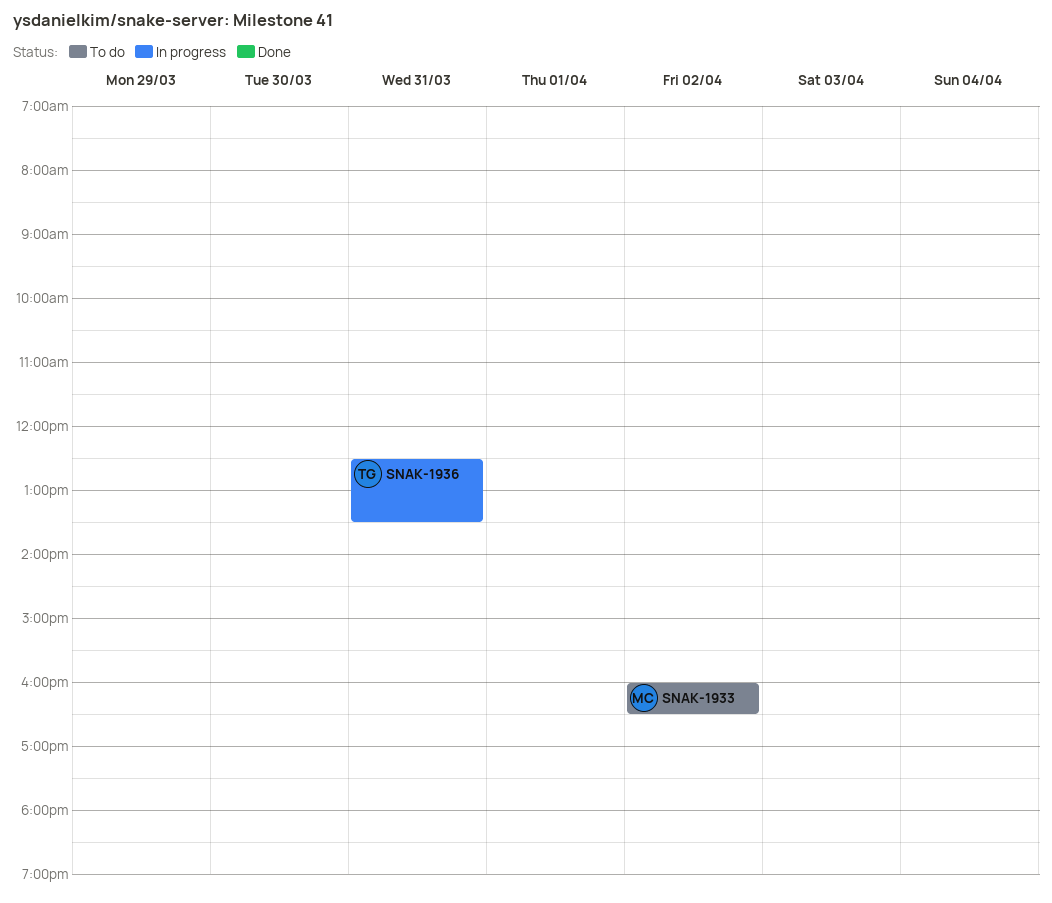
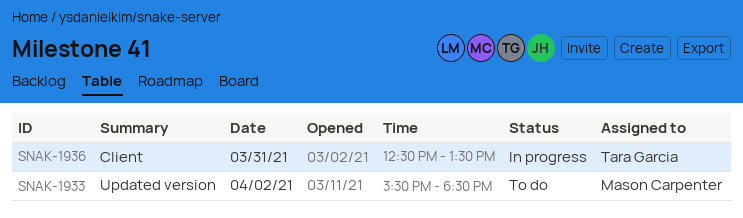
SNAK-1933, begins: 16:00 -> 15:30
SNAK-1933, ends: 16:30 -> 18:30

